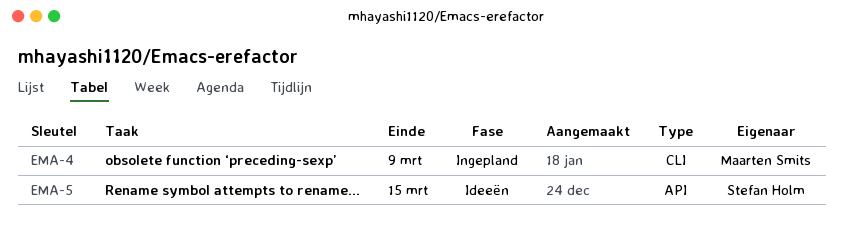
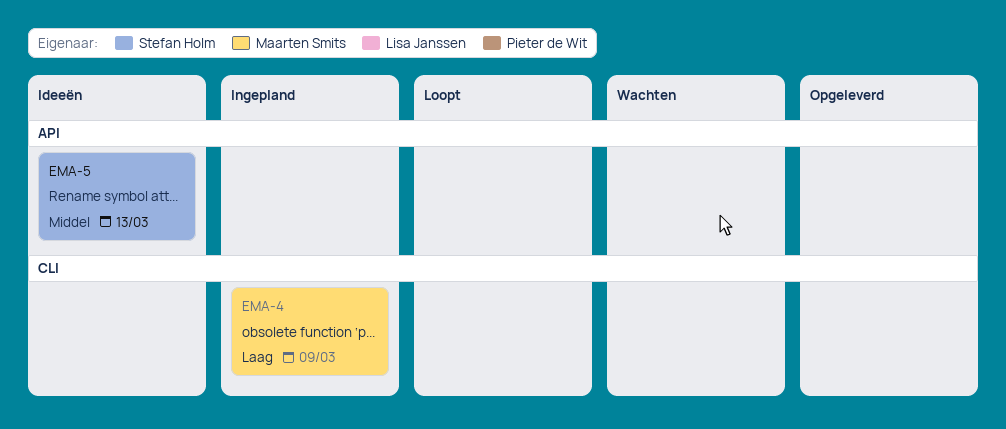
EMA-5, due: Mar 15 -> Mar 13

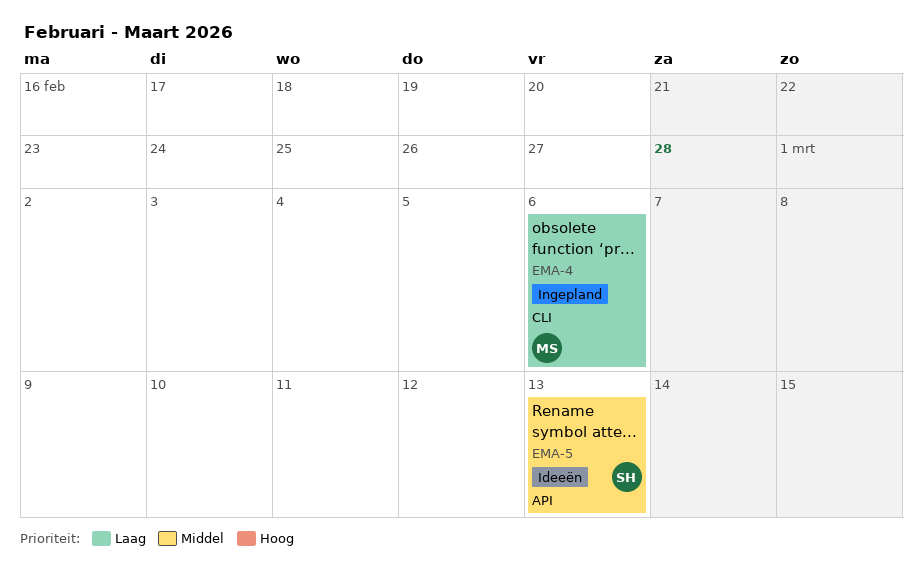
EMA-4, due: Mar 9 -> Mar 6

